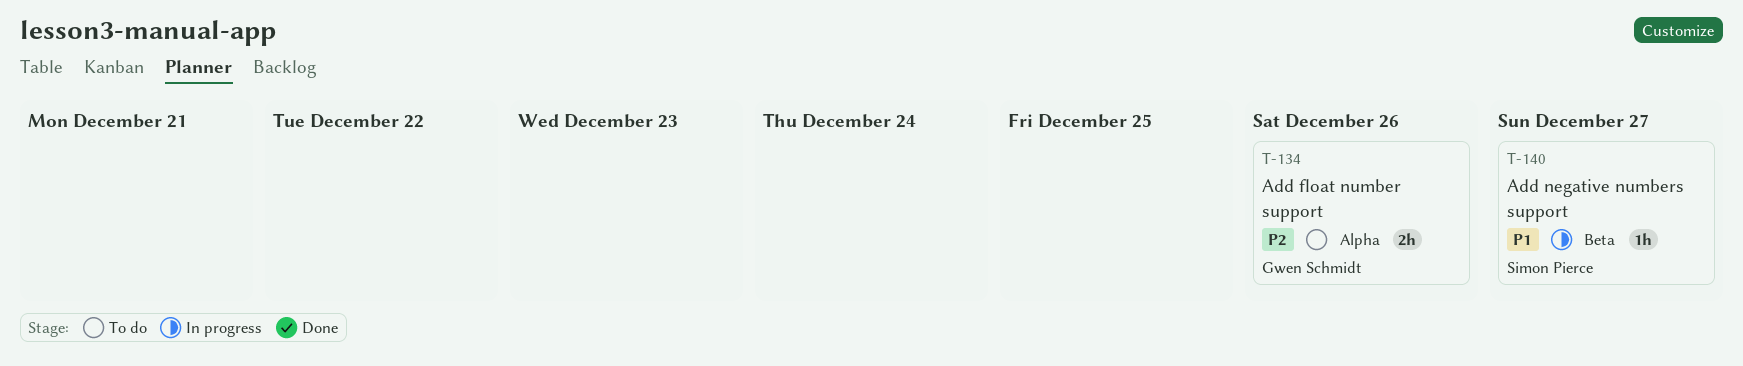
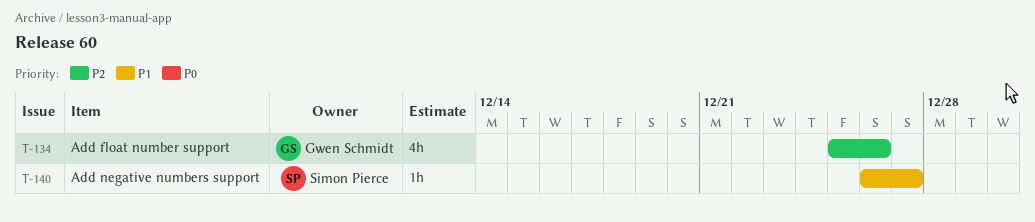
T-134, estimate: 2h -> 4h

